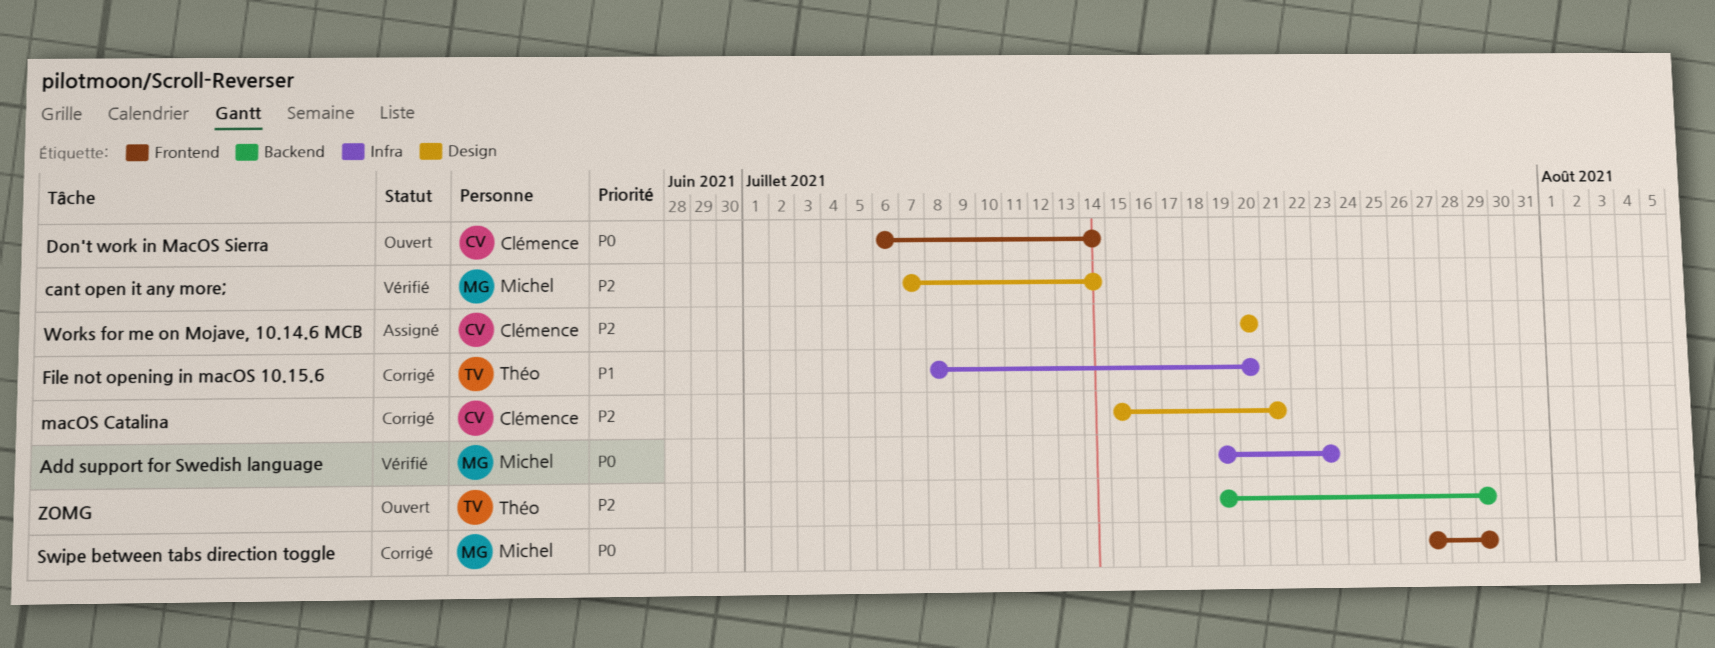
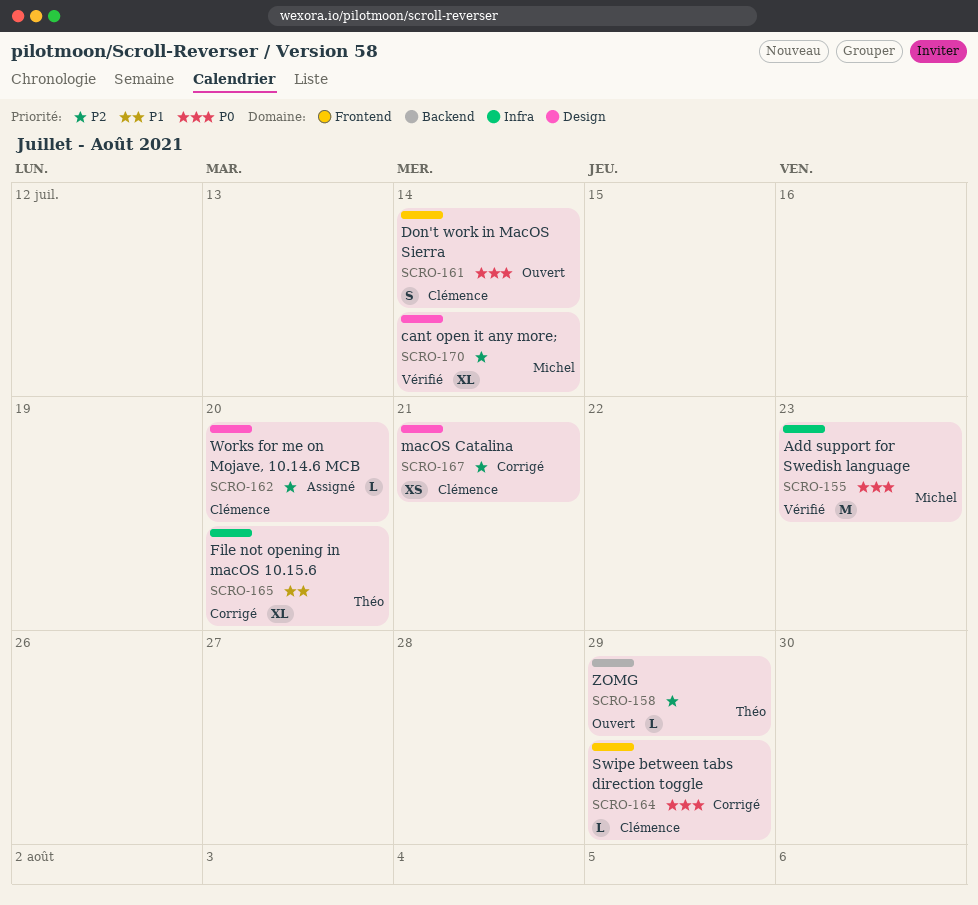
Swipe between tabs direction toggle, owner: Michel -> Clémence

